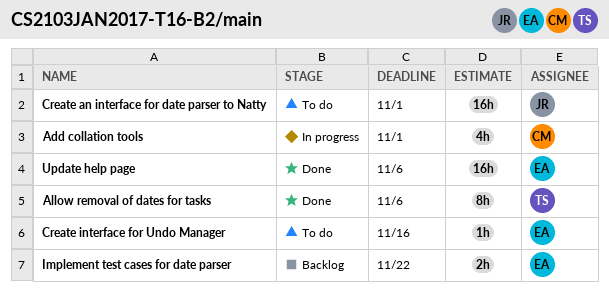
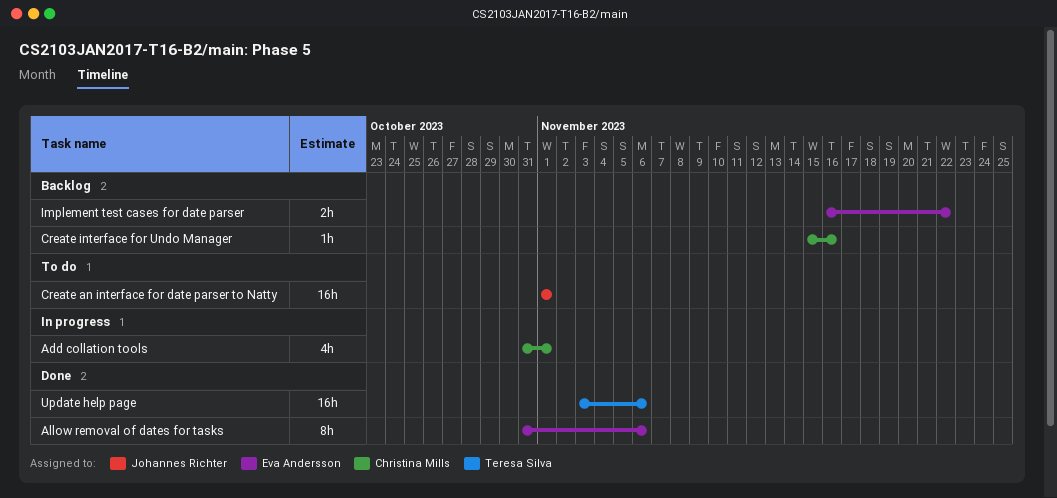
Allow removal of dates for tasks, owner: Teresa Silva -> Eva Andersson
Create interface for Undo Manager, status: To do -> Backlog
Create interface for Undo Manager, owner: Eva Andersson -> Christina Mills
Update help page, owner: Eva Andersson -> Teresa Silva

